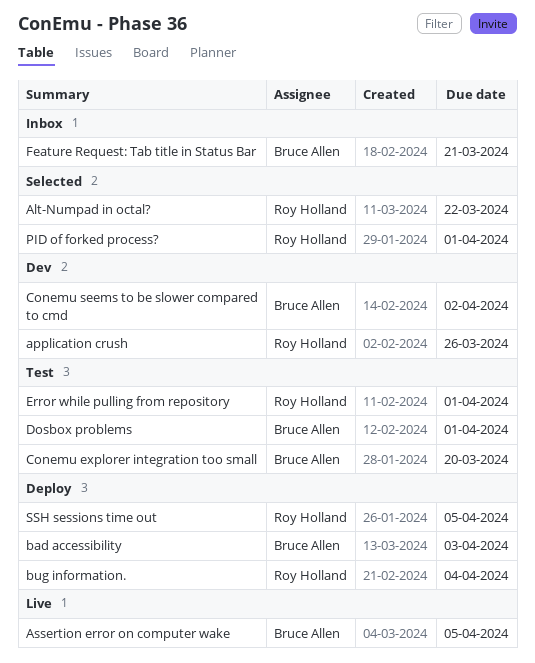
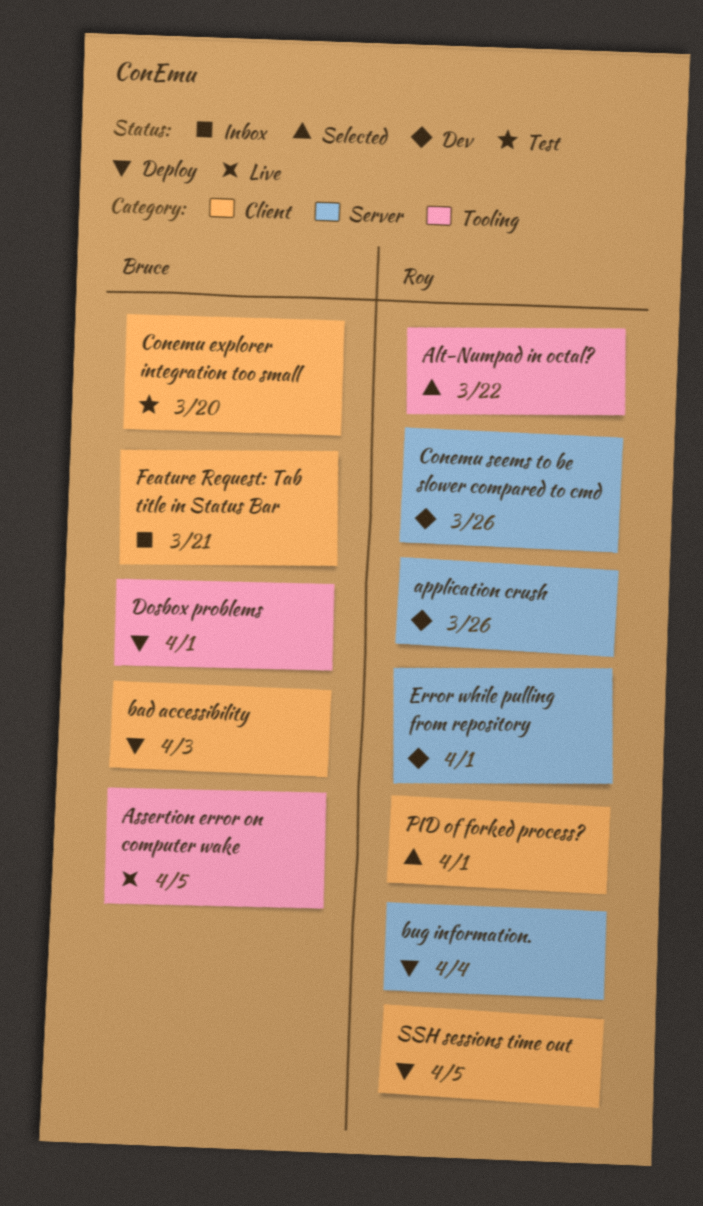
Conemu seems to be slower compared to cmd, owner: Bruce Allen -> Roy Holland
Conemu seems to be slower compared to cmd, due: Apr 2 -> Mar 26
Dosbox problems, status: Test -> Deploy
Error while pulling from repository, status: Test -> Dev

